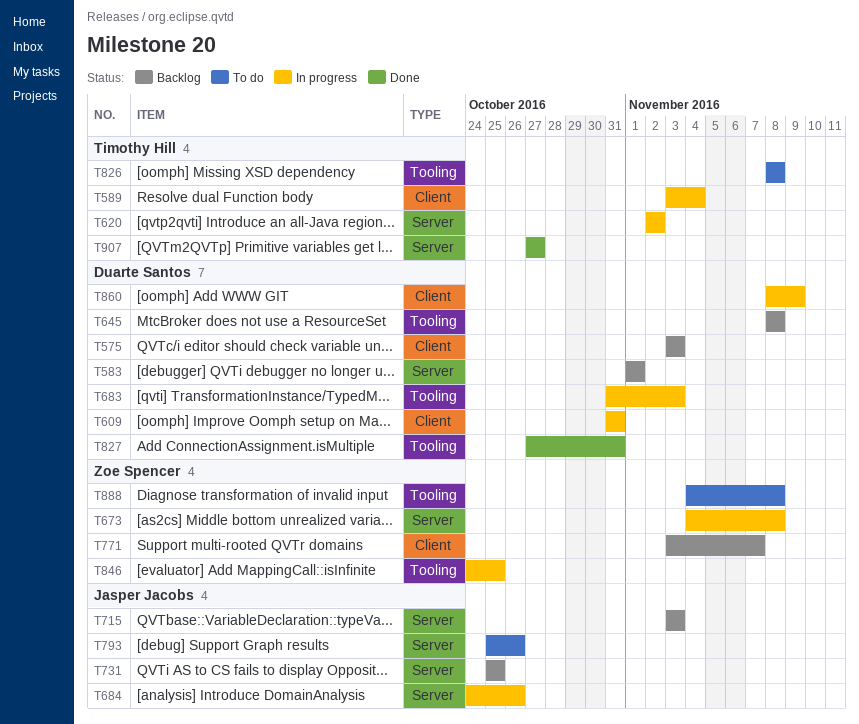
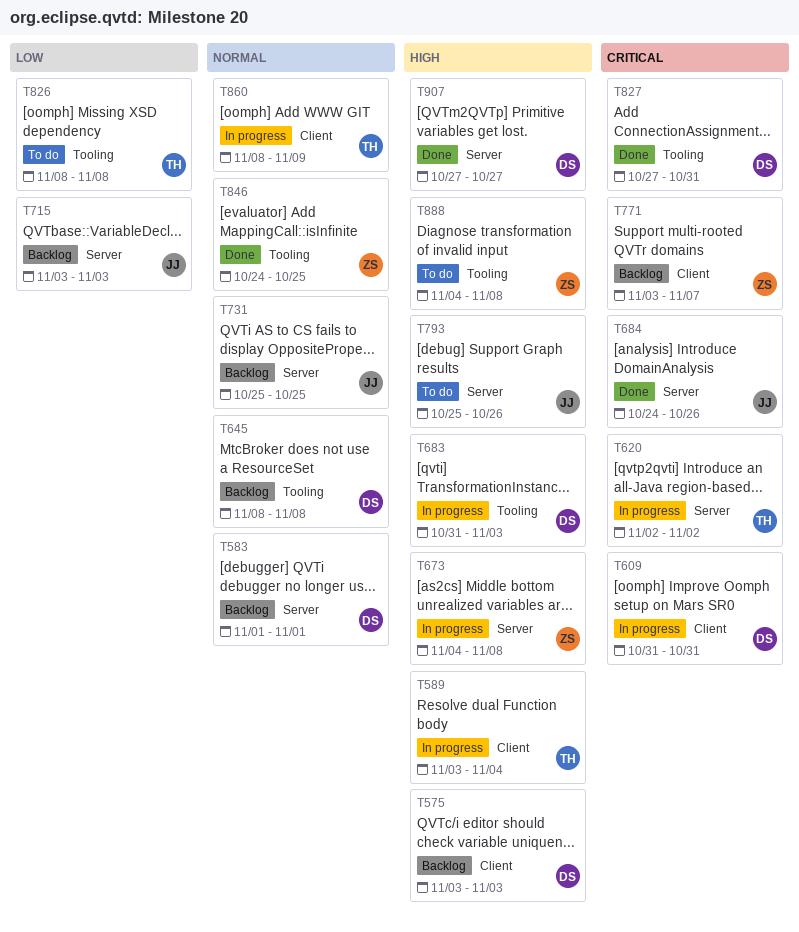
T684, status: In progress -> Done
T846, status: In progress -> Done
T860, owner: Duarte Santos -> Timothy Hill
T907, owner: Timothy Hill -> Duarte Santos

